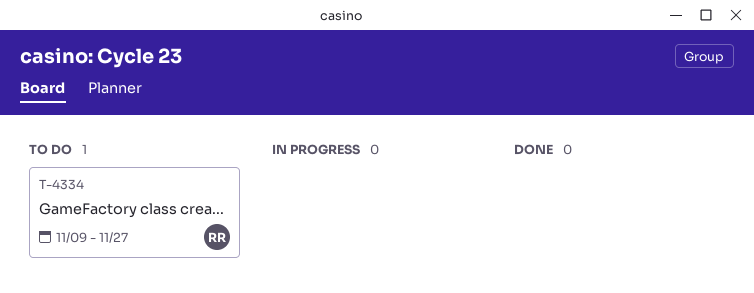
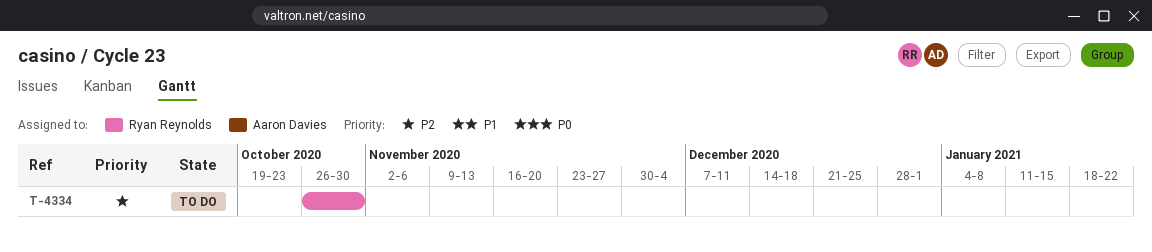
T-4334, start: Nov 9 -> Oct 26
T-4334, due: Nov 27 -> Oct 30

